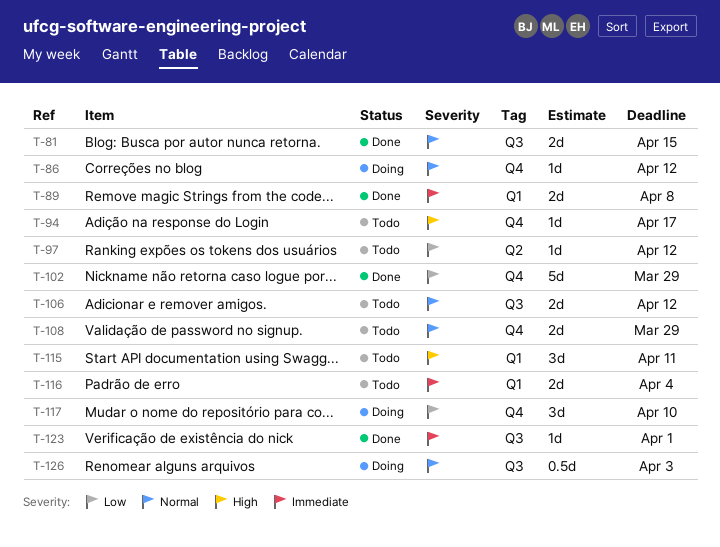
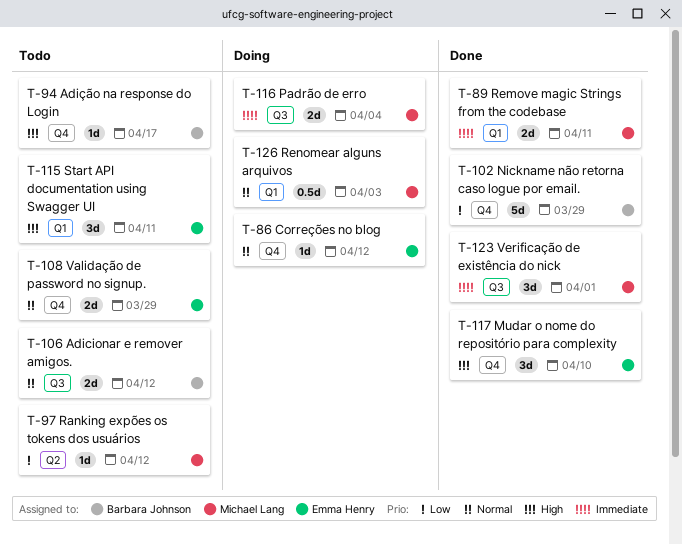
T-81: present -> none
T-89, due: Apr 8 -> Apr 11
T-116, status: Todo -> Doing
T-116, label: Q1 -> Q3
T-117, status: Doing -> Done
T-117, priority: Low -> High
T-123, estimate: 1d -> 3d
T-126, label: Q3 -> Q1

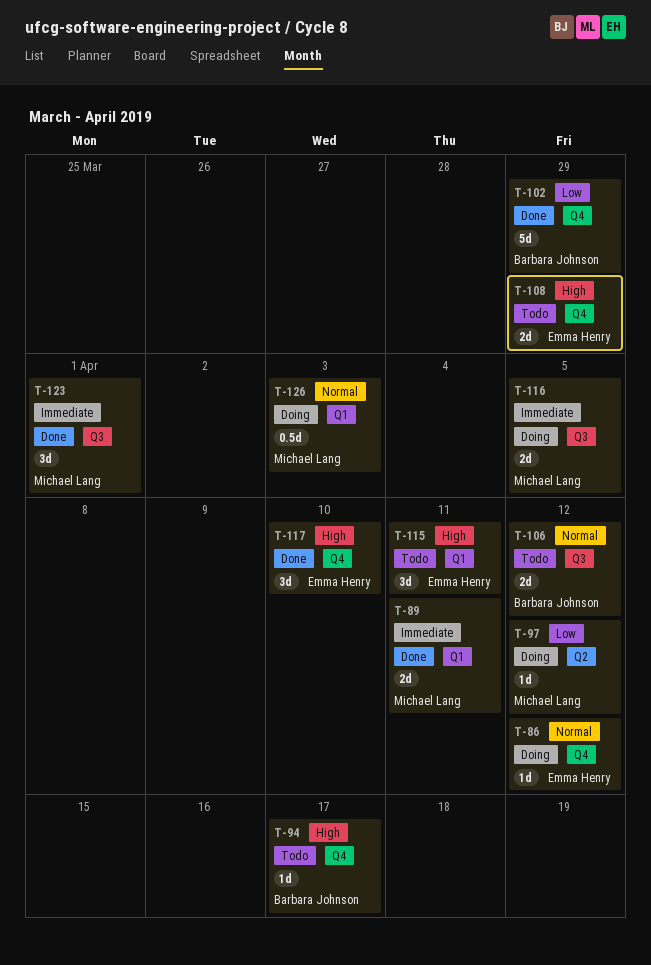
T-97, status: Todo -> Doing
T-108, priority: Normal -> High
T-116, due: Apr 4 -> Apr 5

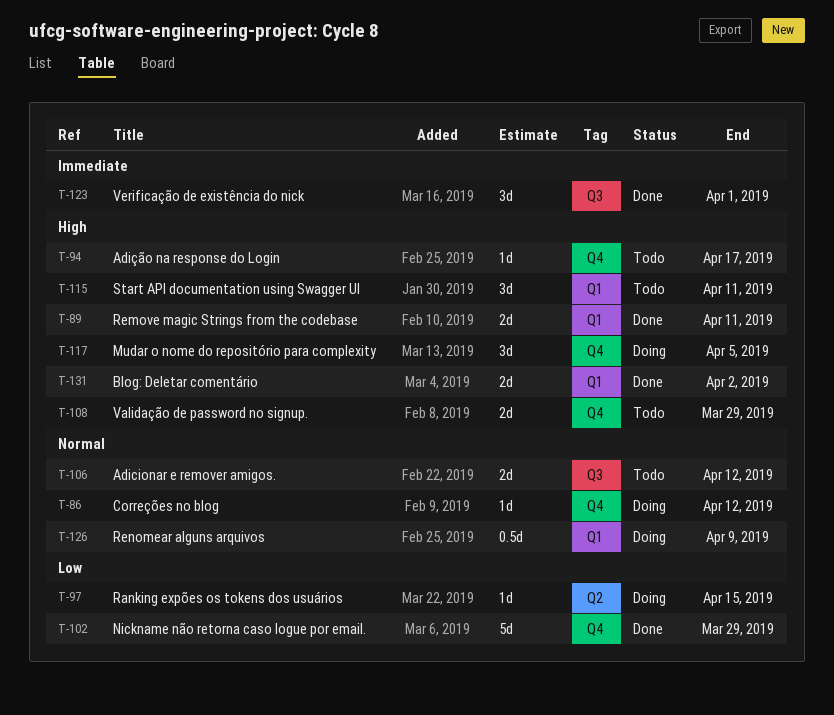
T-89, priority: Immediate -> High
T-97, due: Apr 12 -> Apr 15
T-116: present -> none
T-117, status: Done -> Doing
T-117, due: Apr 10 -> Apr 5
T-126, due: Apr 3 -> Apr 9
T-131: none -> present

